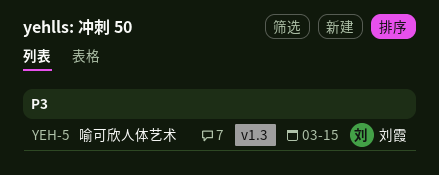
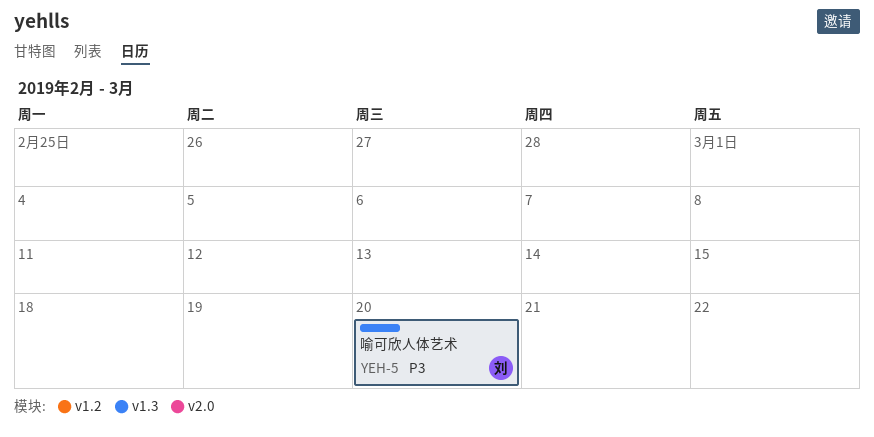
YEH-5, due: Mar 15 -> Mar 20

